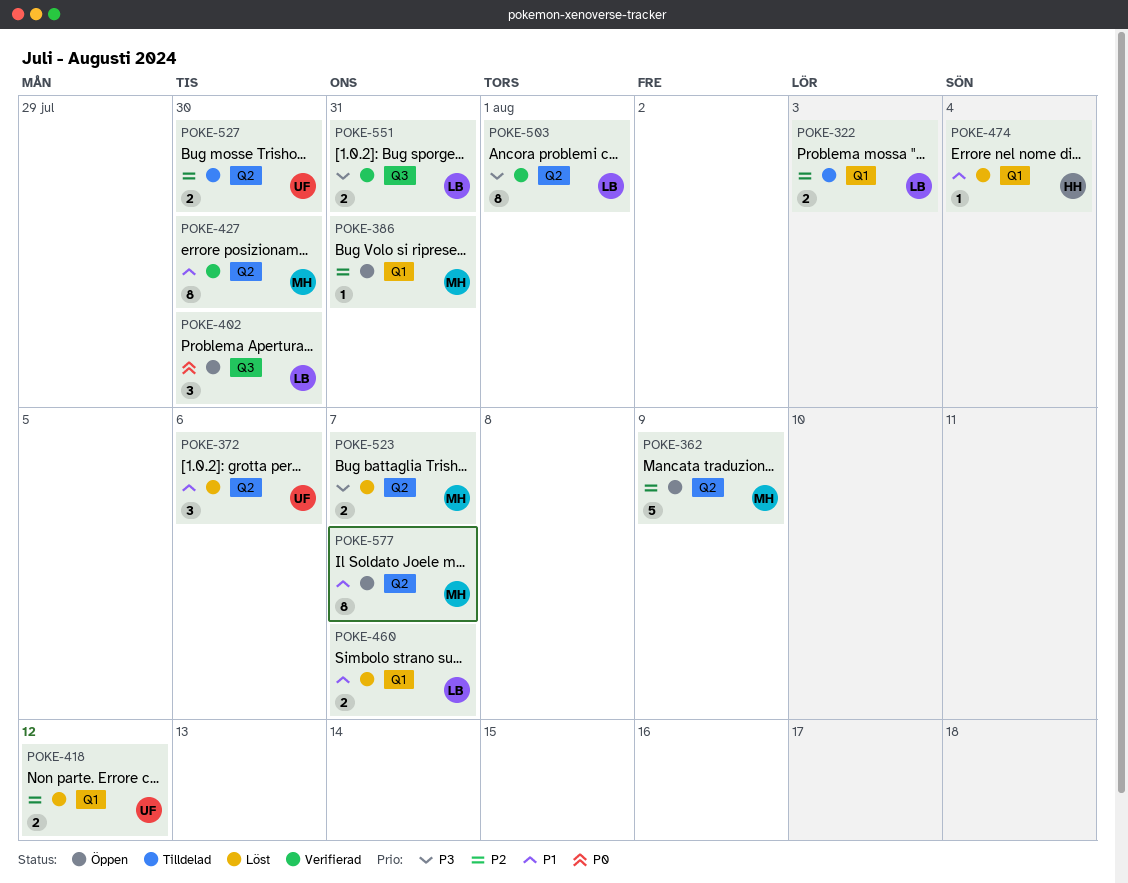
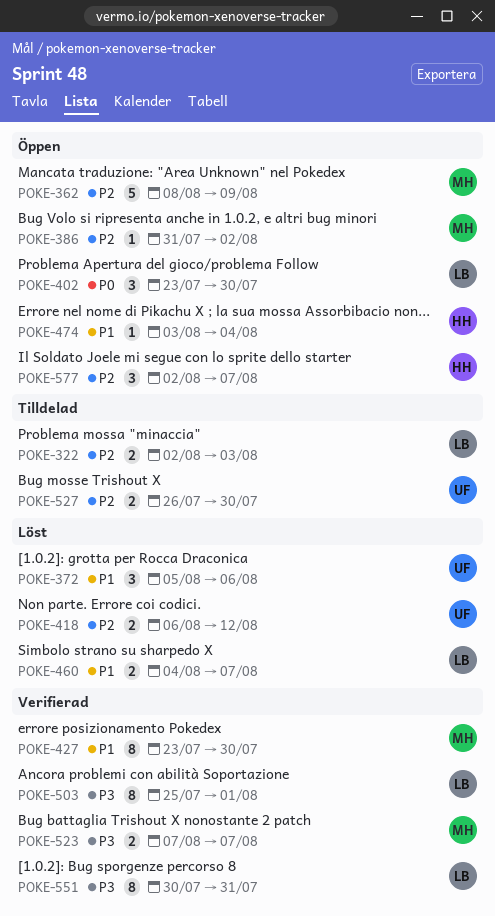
POKE-386, due: Jul 31 -> Aug 2
POKE-474, status: Löst -> Öppen
POKE-523, status: Löst -> Verifierad
POKE-551, estimate: 2 -> 8
POKE-577, owner: MH -> HH
POKE-577, priority: P1 -> P2
POKE-577, estimate: 8 -> 3

